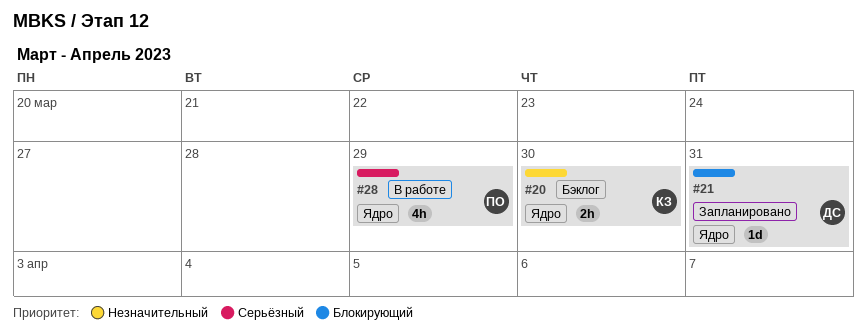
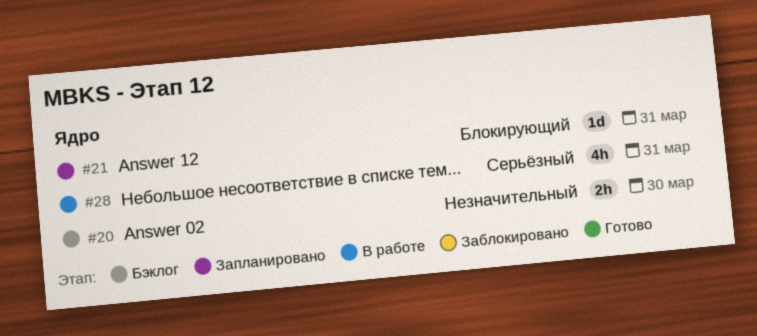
#28, due: Mar 29 -> Mar 31

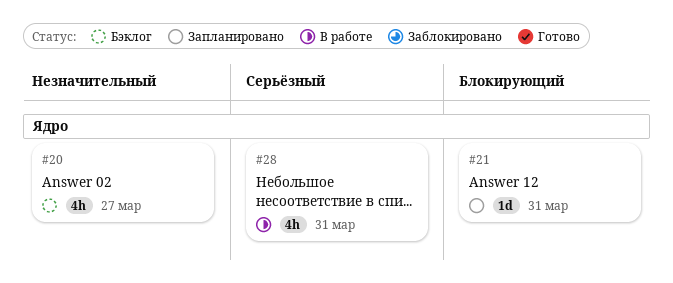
#20, estimate: 2h -> 4h
#20, due: Mar 30 -> Mar 27

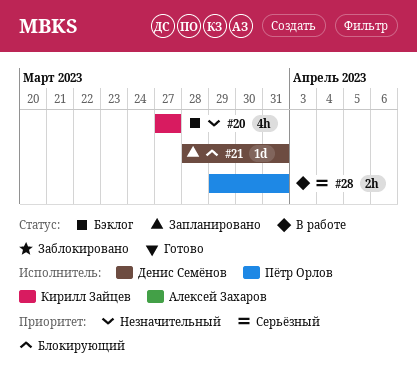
#28, estimate: 4h -> 2h

